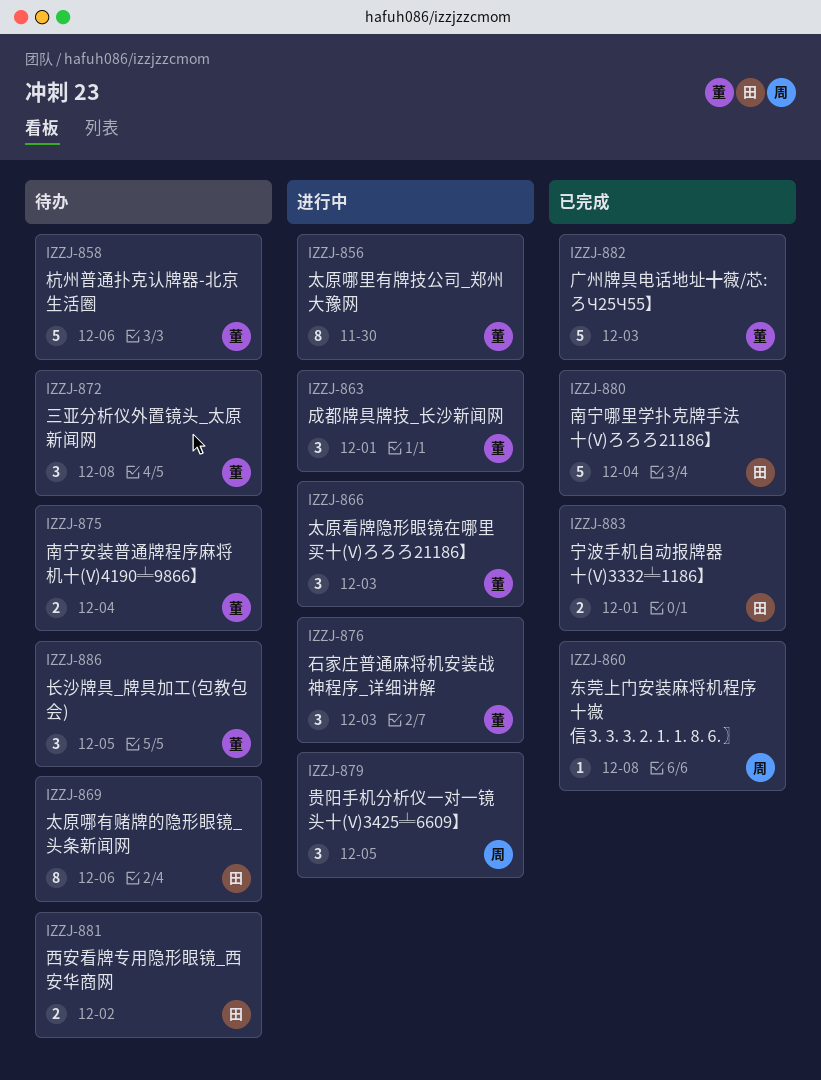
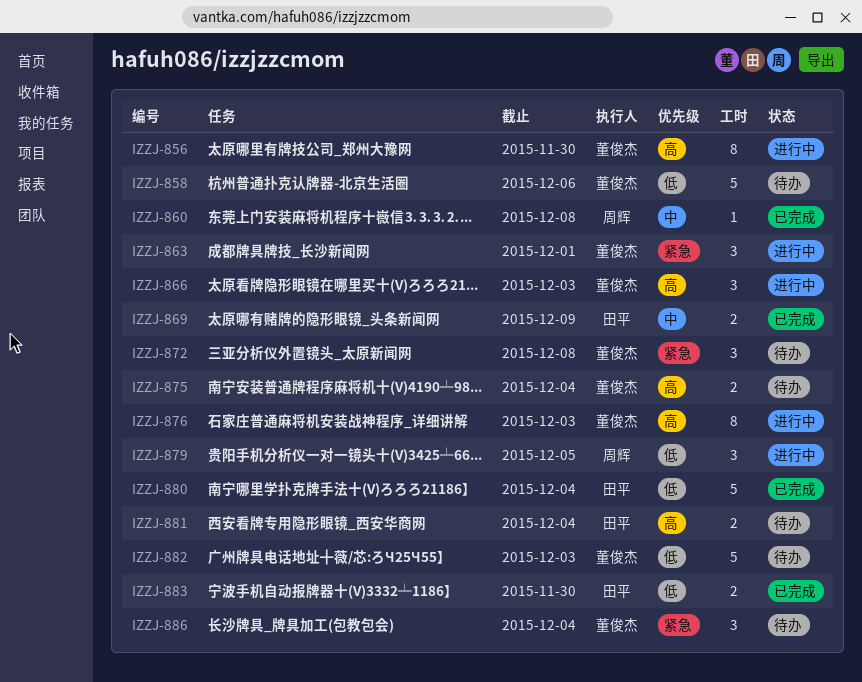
IZZJ-869, status: 待办 -> 已完成
IZZJ-869, estimate: 8 -> 2
IZZJ-869, due: Dec 6 -> Dec 9
IZZJ-876, estimate: 3 -> 8
IZZJ-881, due: Dec 2 -> Dec 4
IZZJ-882, status: 已完成 -> 待办
IZZJ-883, due: Dec 1 -> Nov 30
IZZJ-886, due: Dec 5 -> Dec 4

